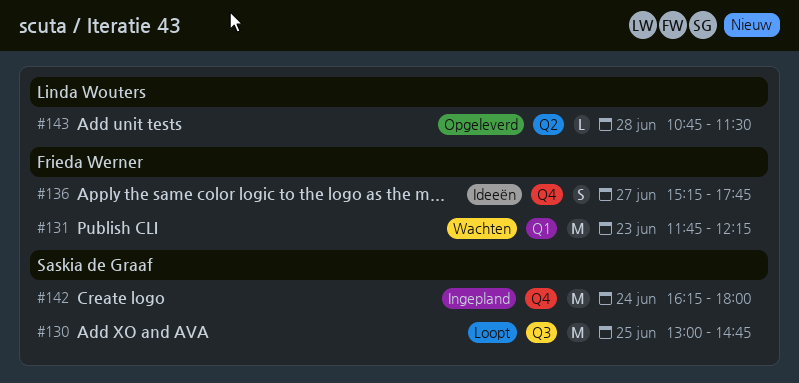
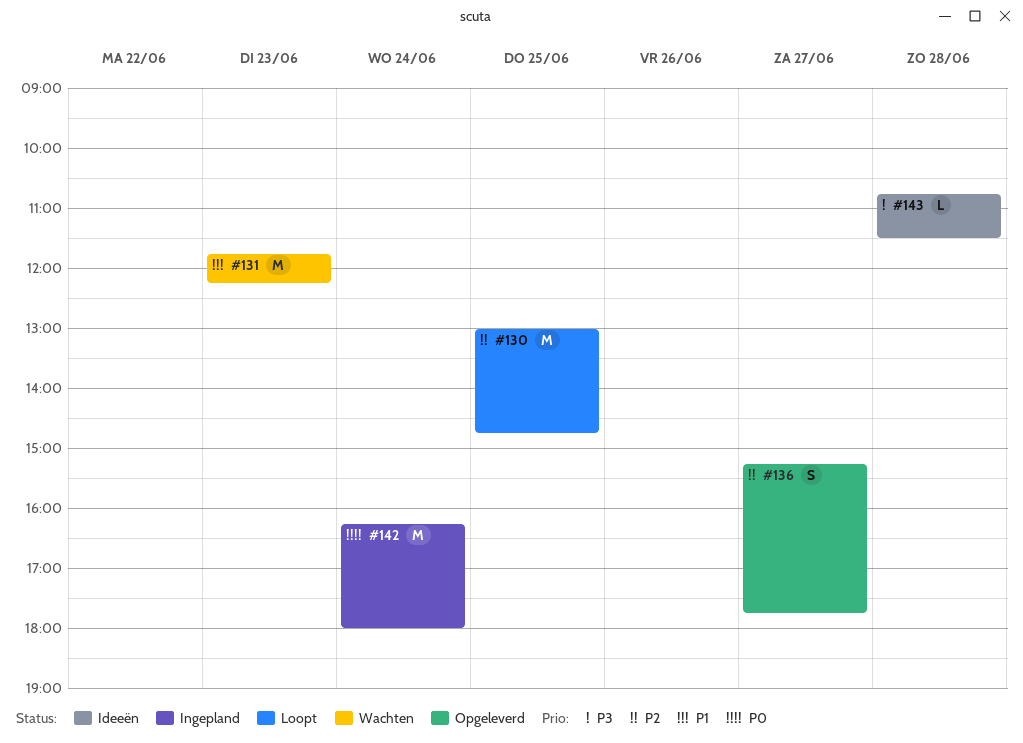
#136, status: Ideeën -> Opgeleverd
#143, status: Opgeleverd -> Ideeën

